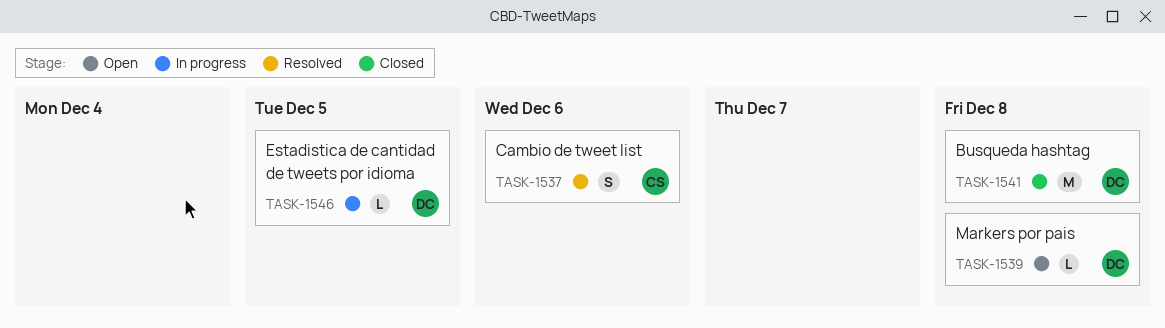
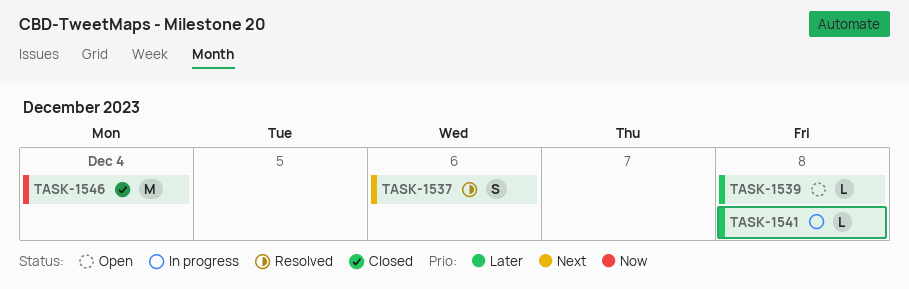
TASK-1541, status: Closed -> In progress
TASK-1541, estimate: M -> L
TASK-1546, status: In progress -> Closed
TASK-1546, estimate: L -> M
TASK-1546, due: Dec 5 -> Dec 4

